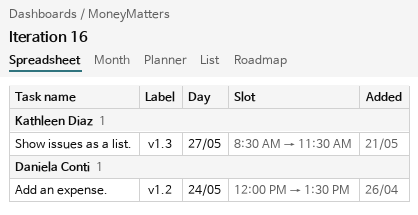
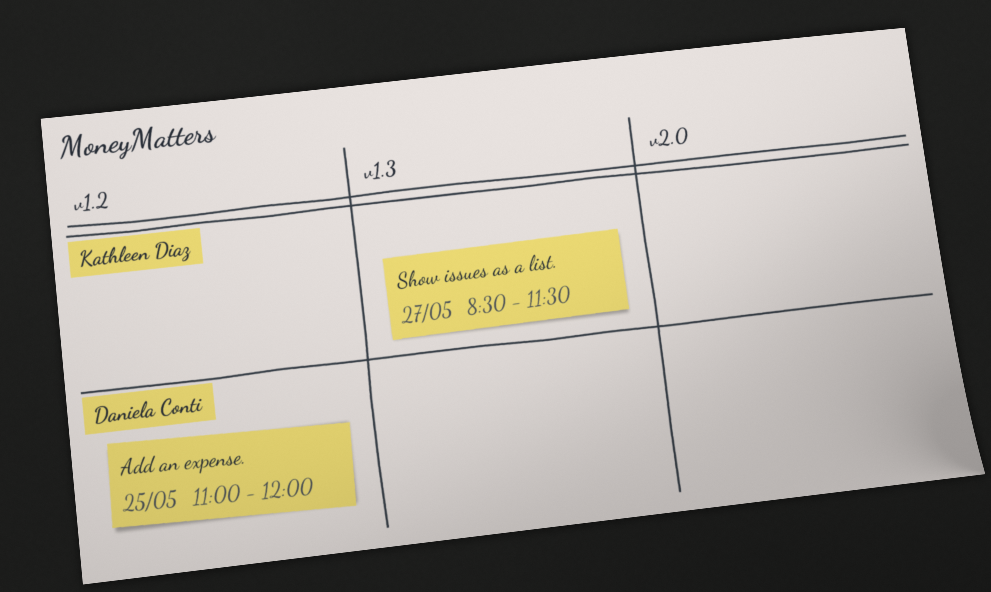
Add an expense., day: May 24 -> May 25
Add an expense., begins: 12:00 -> 11:00
Add an expense., ends: 13:30 -> 12:00

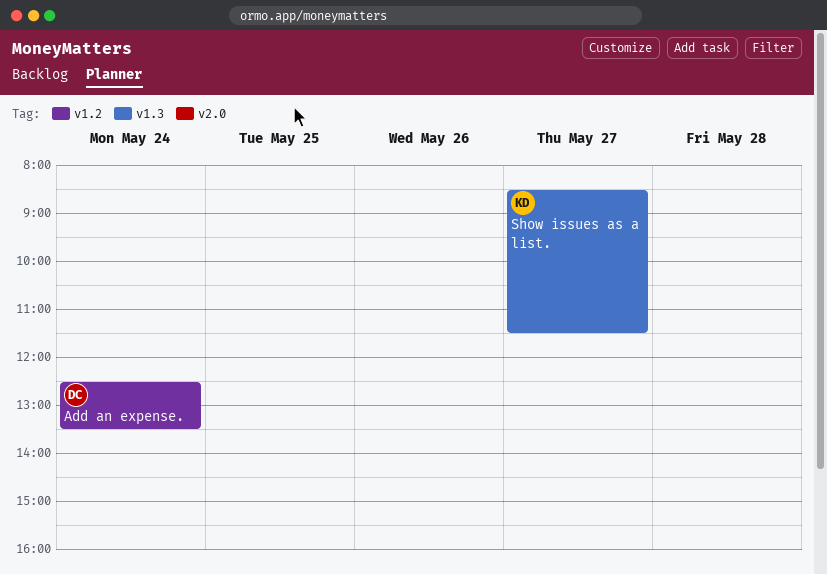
Add an expense., day: May 25 -> May 24
Add an expense., begins: 11:00 -> 12:30
Add an expense., ends: 12:00 -> 13:30

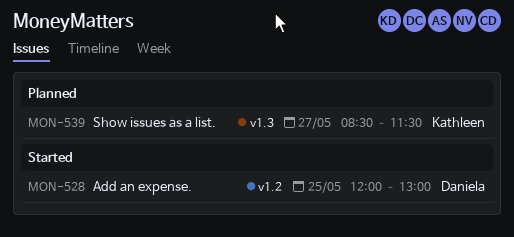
Add an expense., day: May 24 -> May 25
Add an expense., begins: 12:30 -> 12:00
Add an expense., ends: 13:30 -> 13:00

